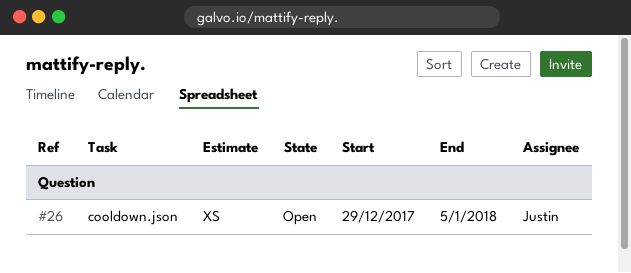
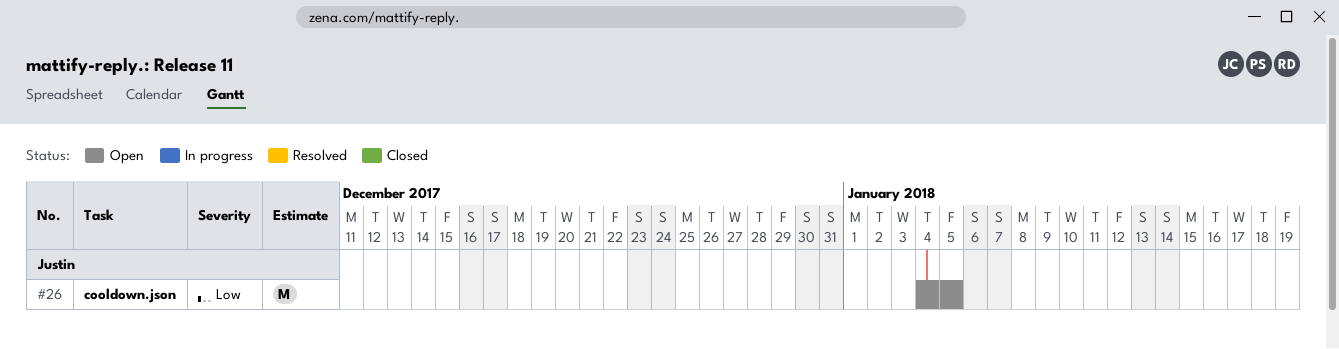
#26, estimate: XS -> M
#26, start: Dec 29 -> Jan 4

